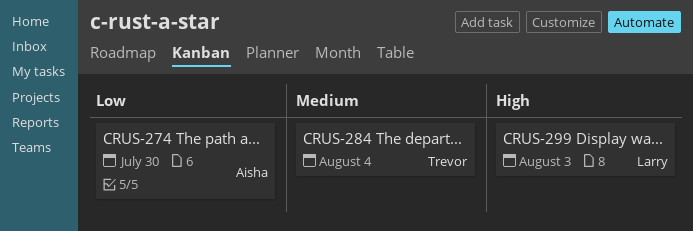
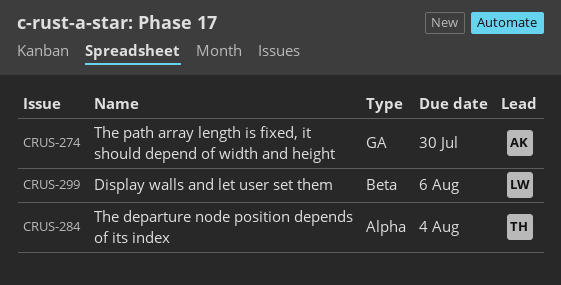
CRUS-299, due: Aug 3 -> Aug 6

